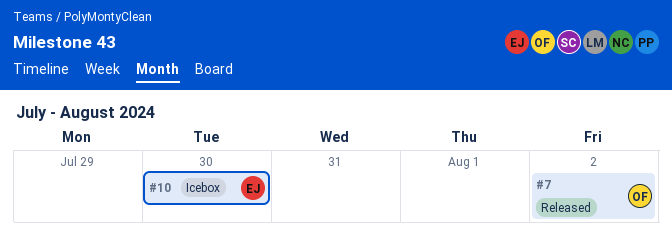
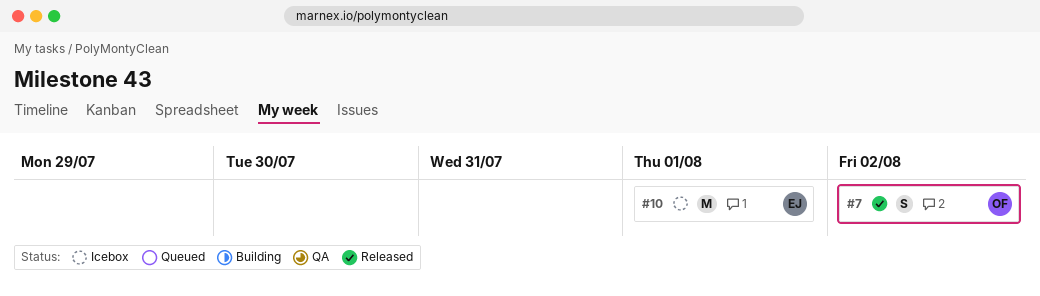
#10, due: Jul 30 -> Aug 1

